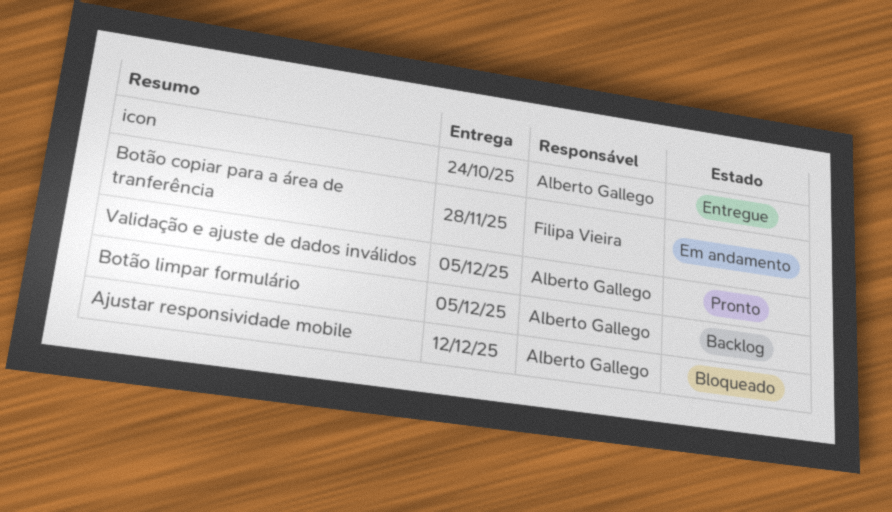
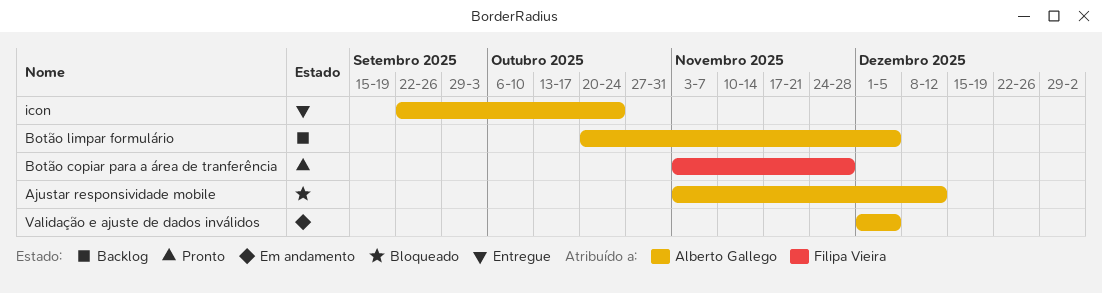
Botão copiar para a área de tranferência, status: Em andamento -> Pronto
Validação e ajuste de dados inválidos, status: Pronto -> Em andamento

